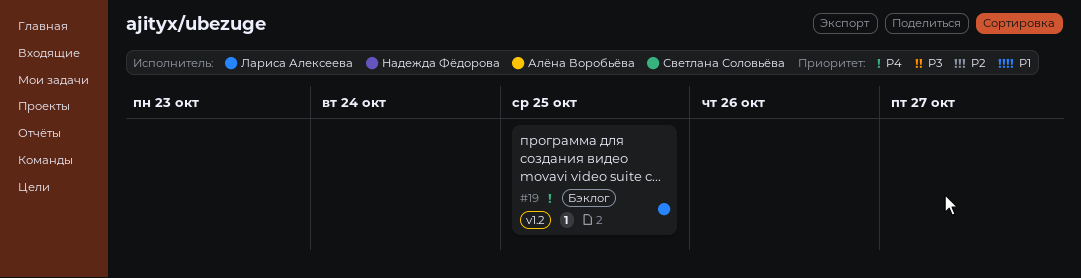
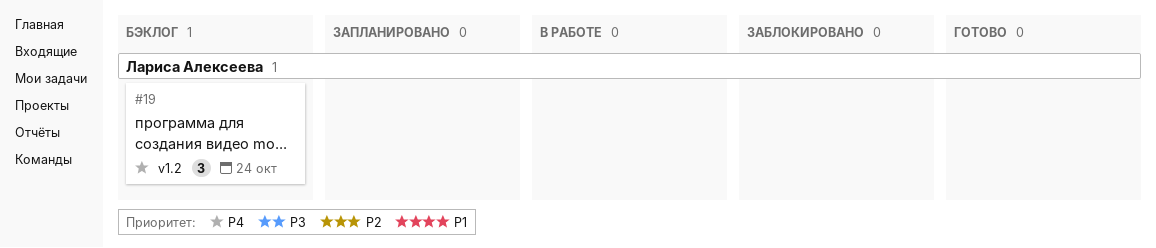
#19, estimate: 1 -> 3
#19, due: Oct 25 -> Oct 24

